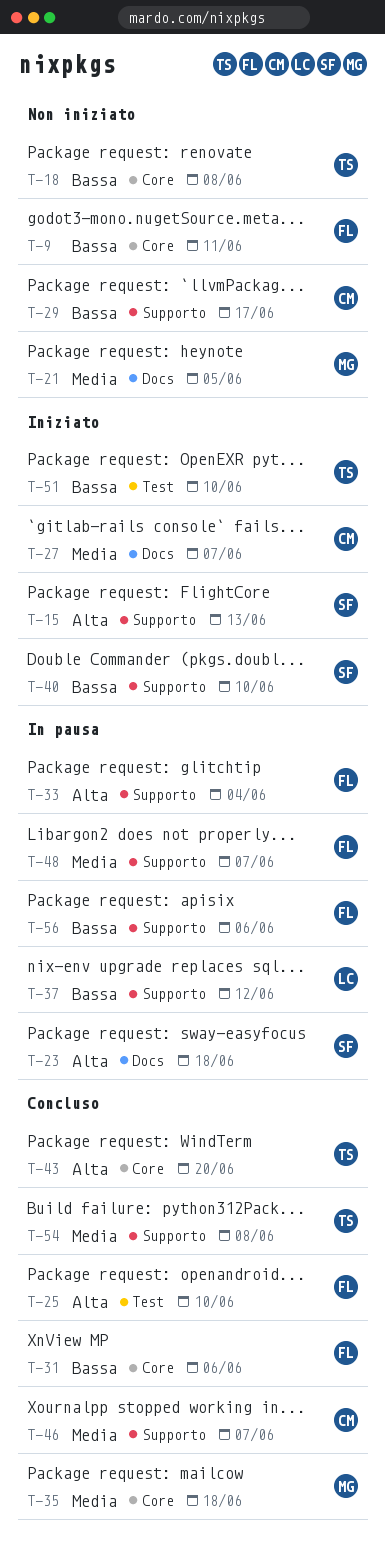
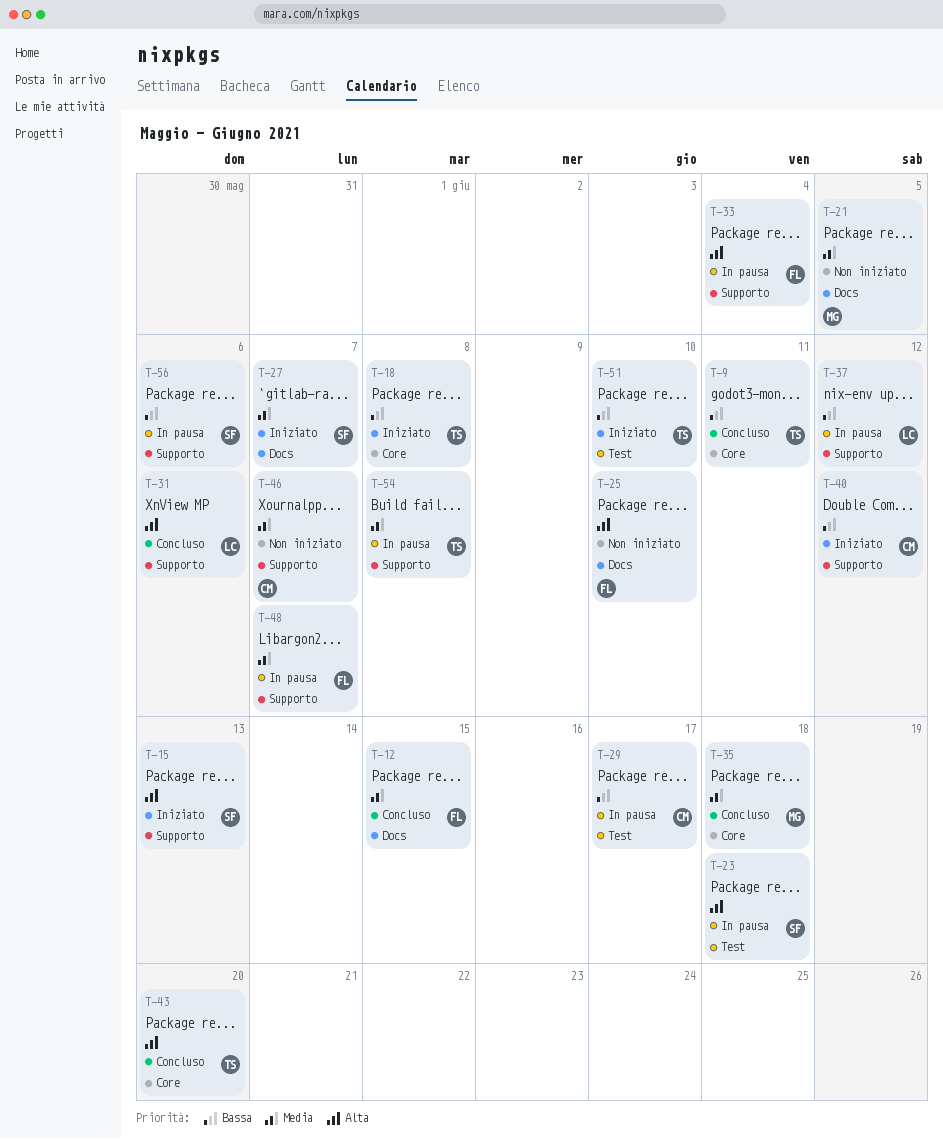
T-9, status: Non iniziato -> Concluso
T-9, owner: FL -> TS
T-12: none -> present
T-18, status: Non iniziato -> Iniziato
T-23, label: Docs -> Test
T-25, status: Concluso -> Non iniziato
T-25, label: Test -> Docs
T-27, owner: CM -> SF
T-29, status: Non iniziato -> In pausa
T-29, label: Supporto -> Test
T-31, owner: FL -> LC
T-31, priority: Bassa -> Alta
T-31, label: Core -> Supporto
T-40, owner: SF -> CM
T-40, due: Jun 10 -> Jun 12
T-46, status: Concluso -> Non iniziato
T-54, status: Concluso -> In pausa
T-56, owner: FL -> SF

